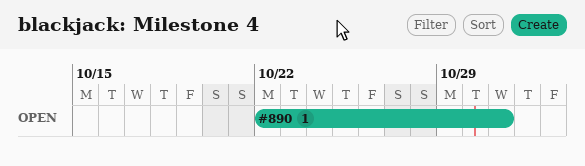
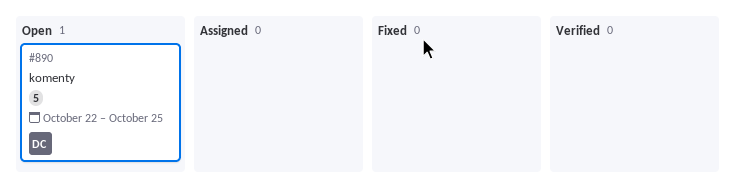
#890, estimate: 1 -> 5
#890, due: Oct 31 -> Oct 25

